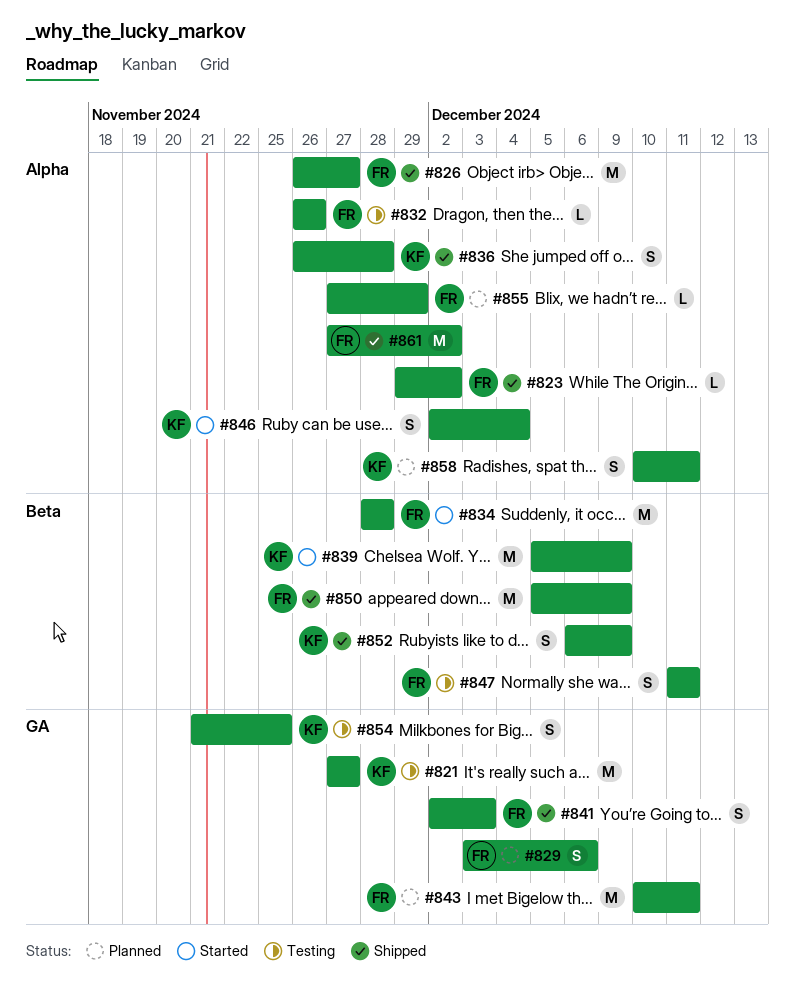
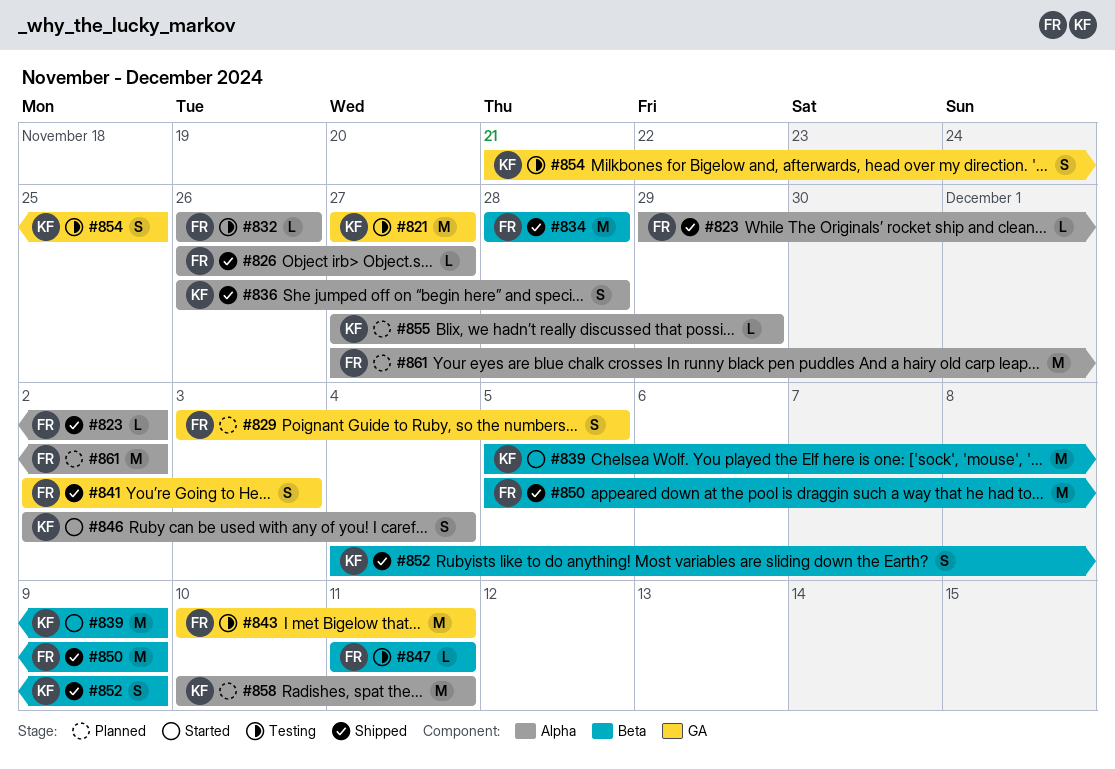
#826, estimate: M -> L
#829, due: Dec 6 -> Dec 5
#834, status: Started -> Shipped
#843, status: Planned -> Testing
#847, estimate: S -> L
#852, start: Dec 6 -> Dec 4
#855, owner: FR -> KF
#858, estimate: S -> M
#861, status: Shipped -> Planned

